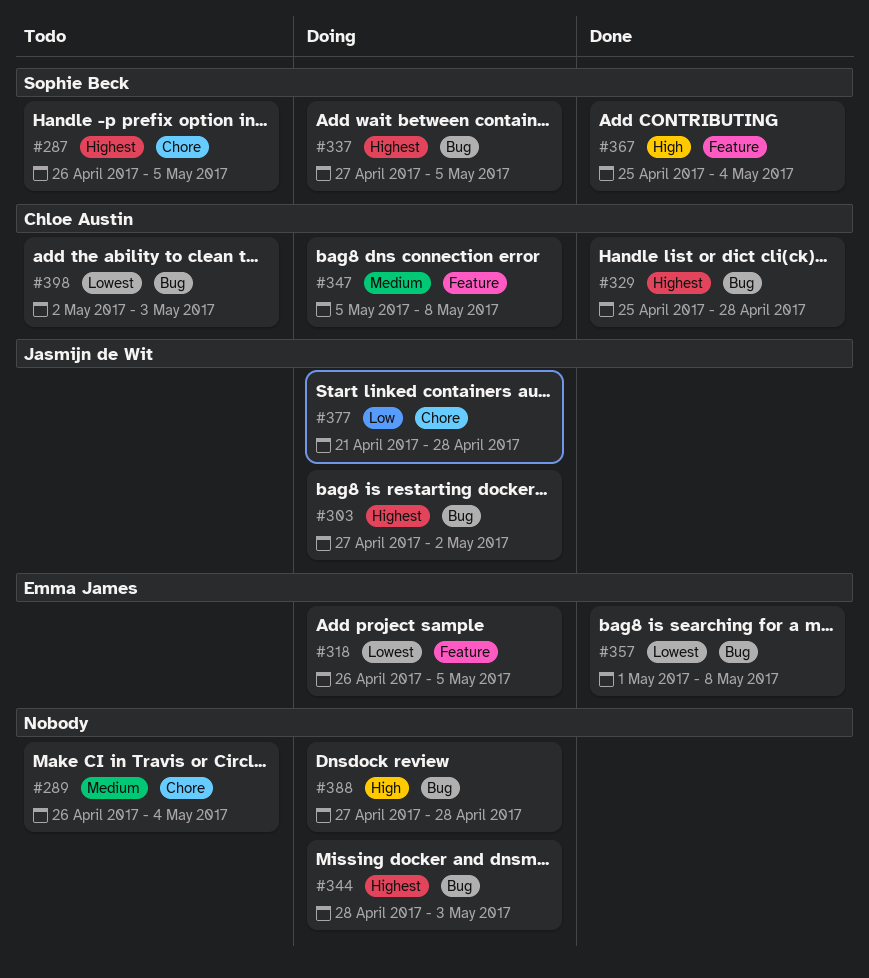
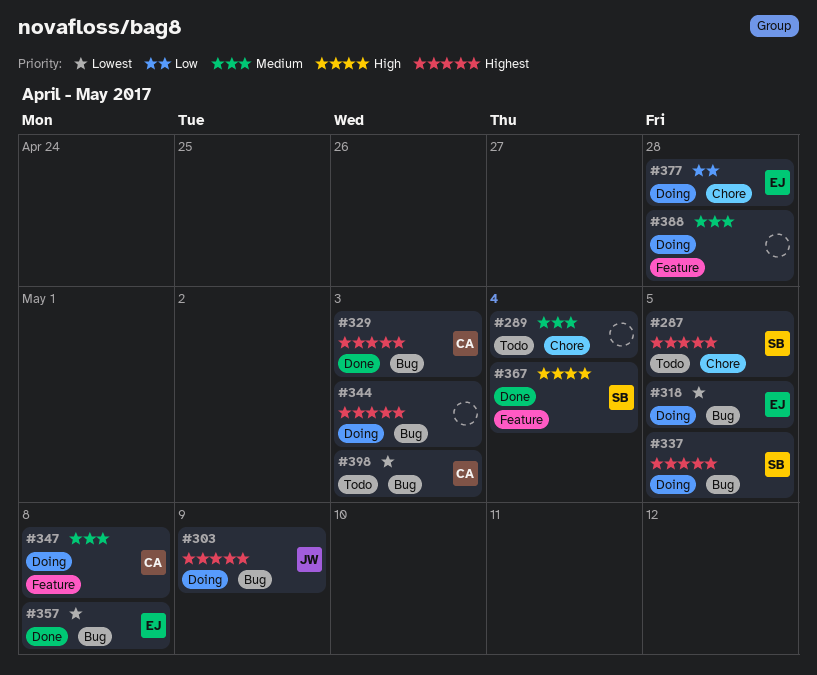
#303, due: May 2 -> May 9
#318, label: Feature -> Bug
#329, due: Apr 28 -> May 3
#377, owner: Jasmijn de Wit -> Emma James
#388, priority: High -> Medium
#388, label: Bug -> Feature

